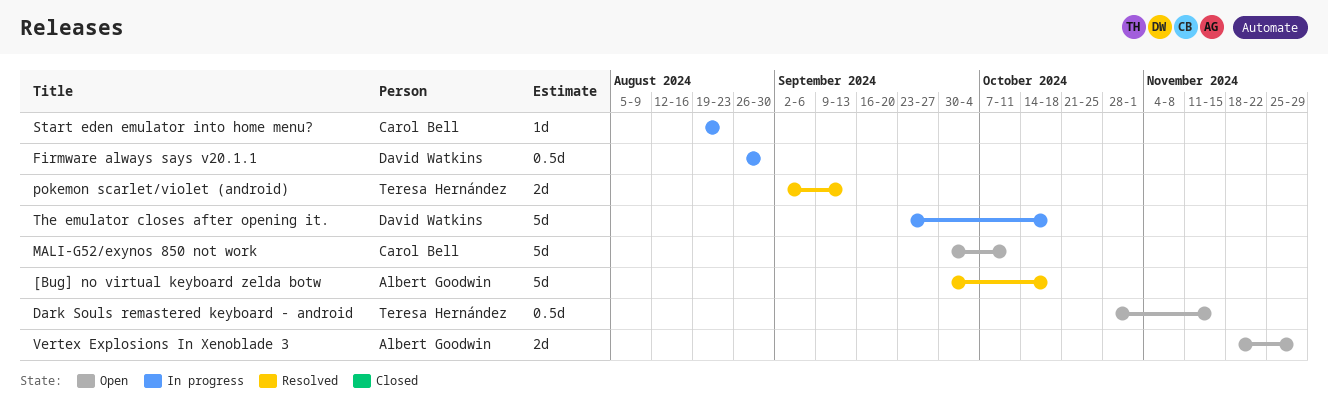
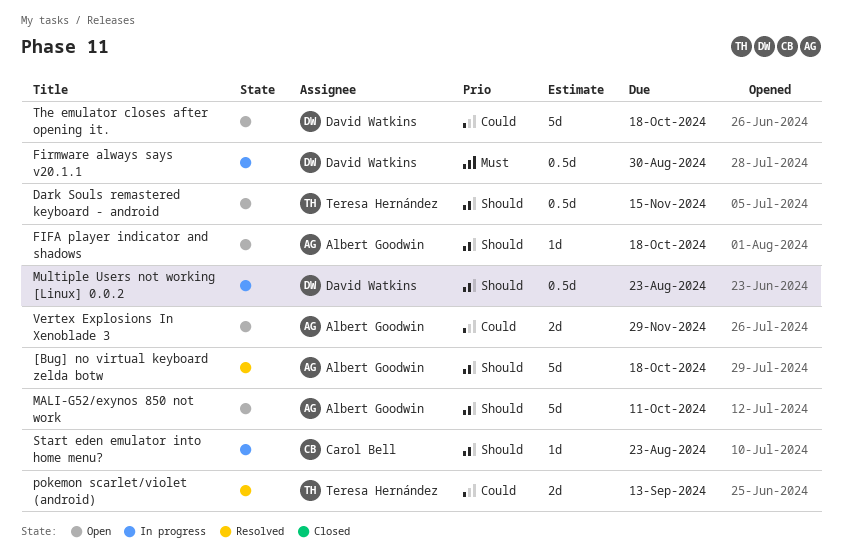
FIFA player indicator and shadows: none -> present
MALI-G52/exynos 850 not work, owner: Carol Bell -> Albert Goodwin
Multiple Users not working [Linux] 0.0.2: none -> present
The emulator closes after opening it., status: In progress -> Open

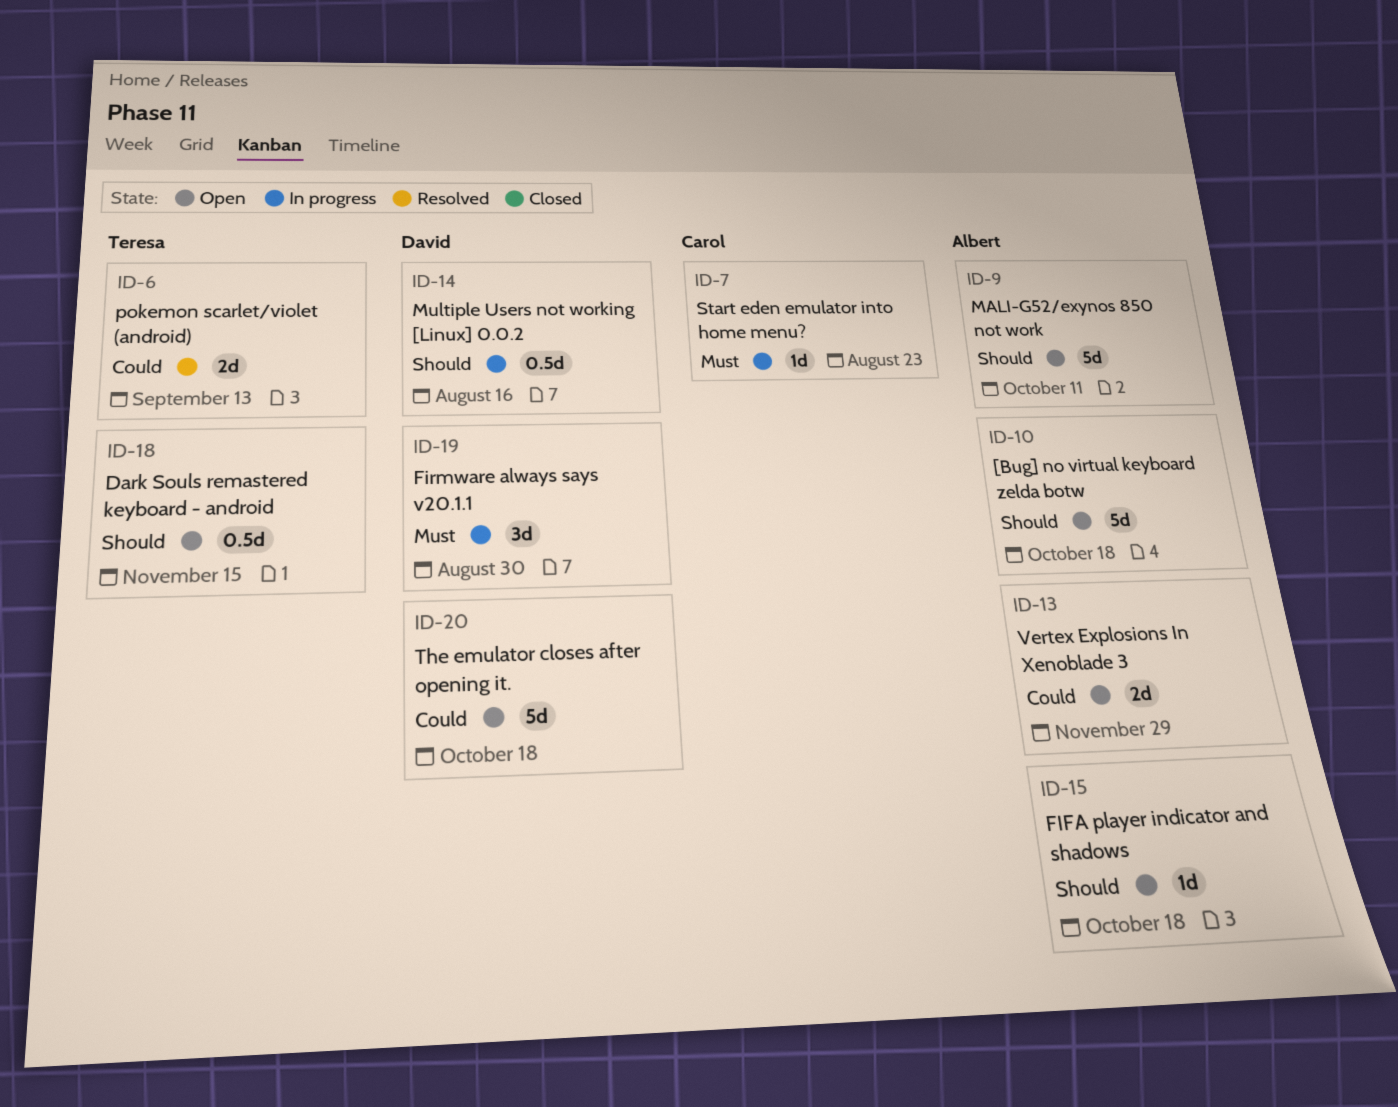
[Bug] no virtual keyboard zelda botw, status: Resolved -> Open
Firmware always says v20.1.1, estimate: 0.5d -> 3d
Multiple Users not working [Linux] 0.0.2, due: Aug 23 -> Aug 16
Start eden emulator into home menu?, priority: Should -> Must

